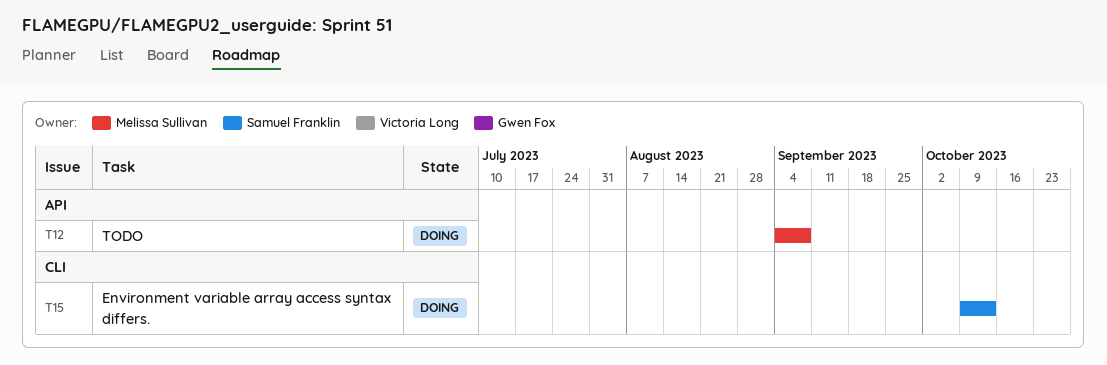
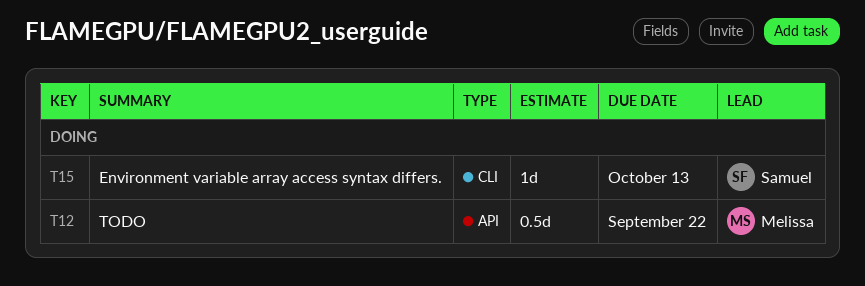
T12, due: Sep 8 -> Sep 22

